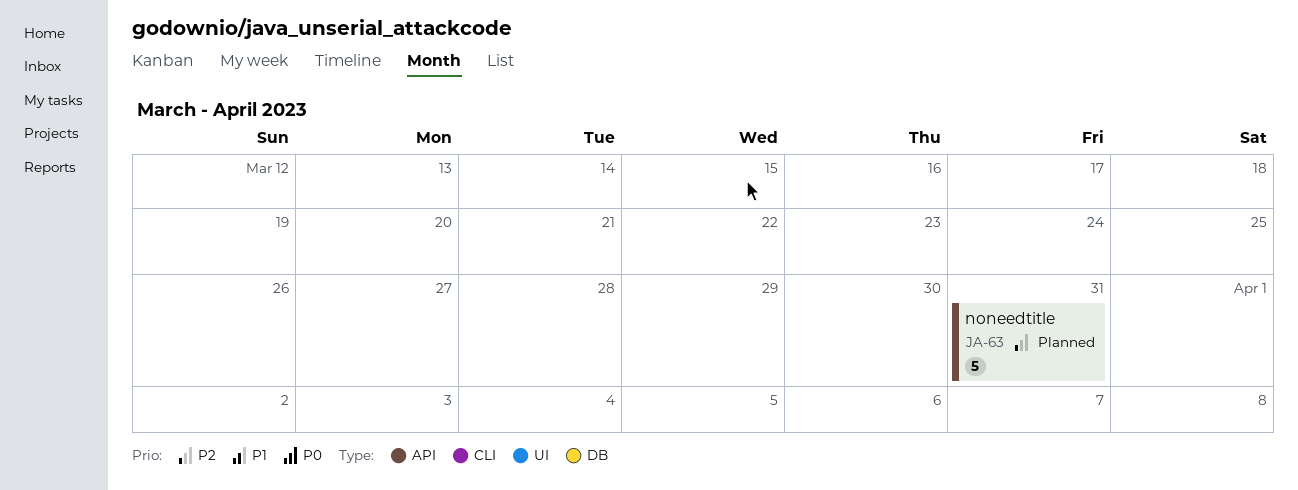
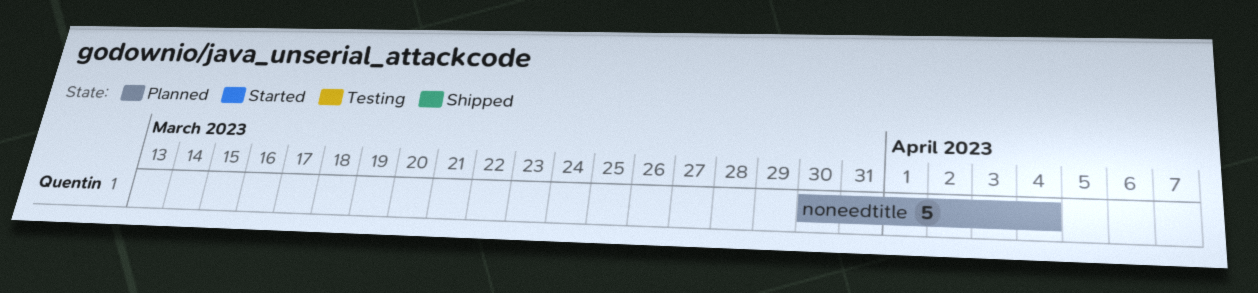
noneedtitle, due: Mar 31 -> Apr 4

